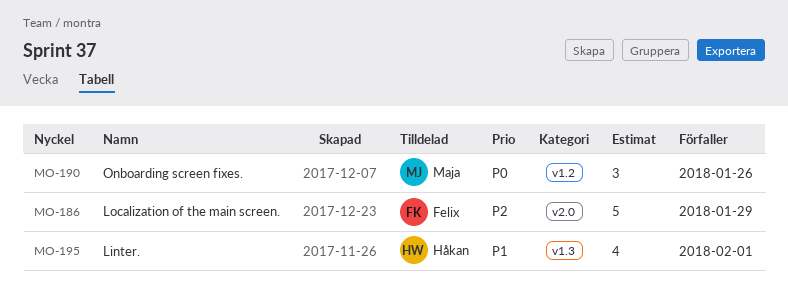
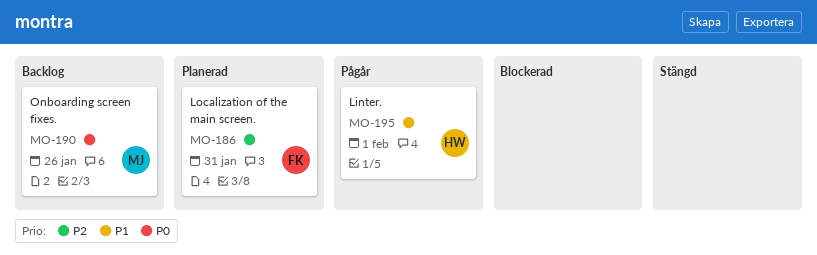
MO-186, due: Jan 29 -> Jan 31

